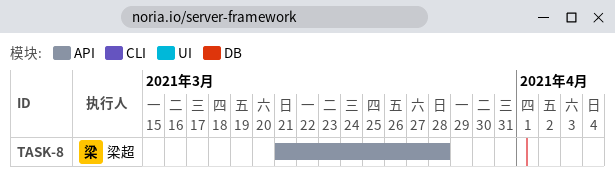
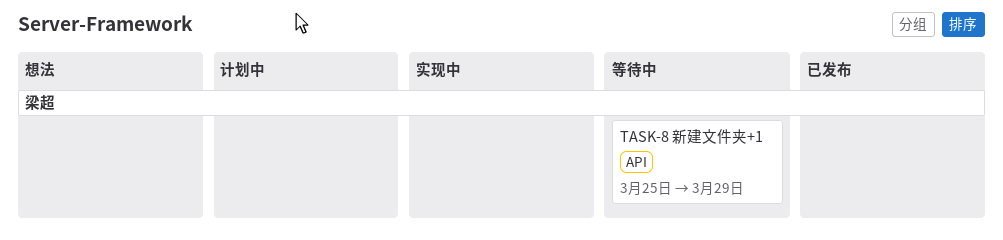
TASK-8, start: Mar 21 -> Mar 25
TASK-8, due: Mar 28 -> Mar 29

